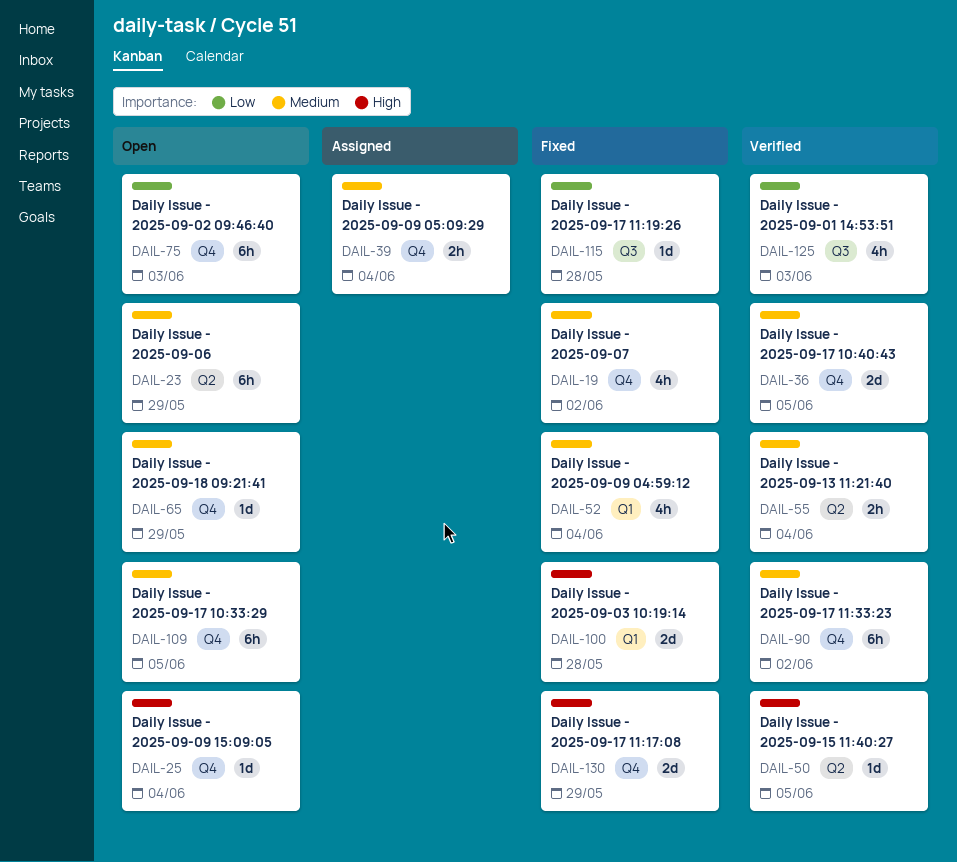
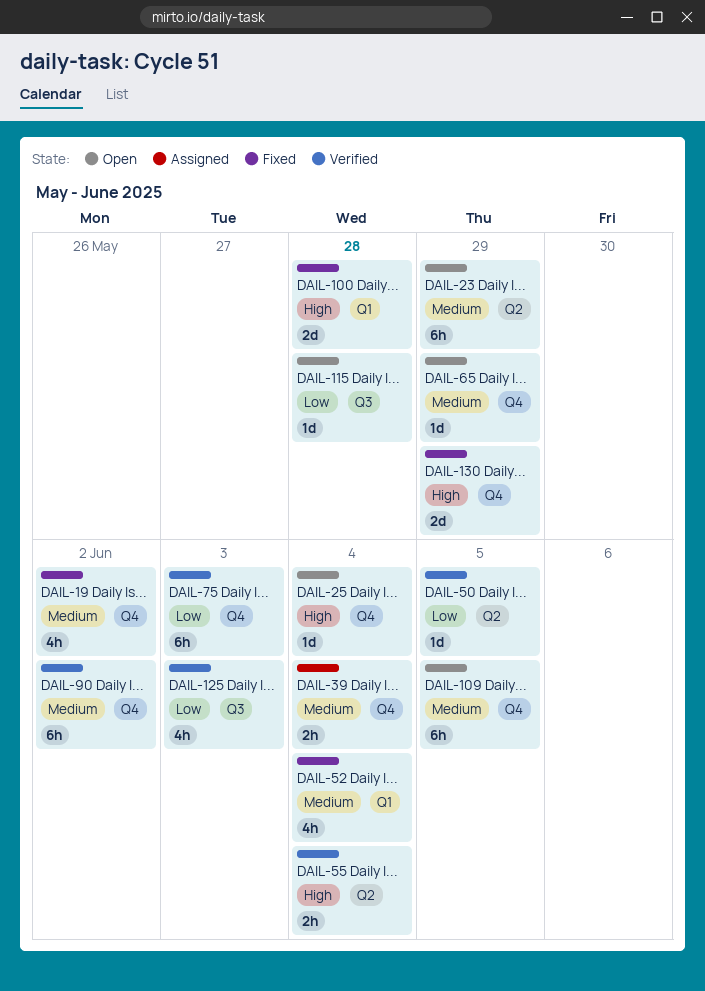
DAIL-36: present -> none
DAIL-50, priority: High -> Low
DAIL-55, priority: Medium -> High
DAIL-75, status: Open -> Verified
DAIL-115, status: Fixed -> Open

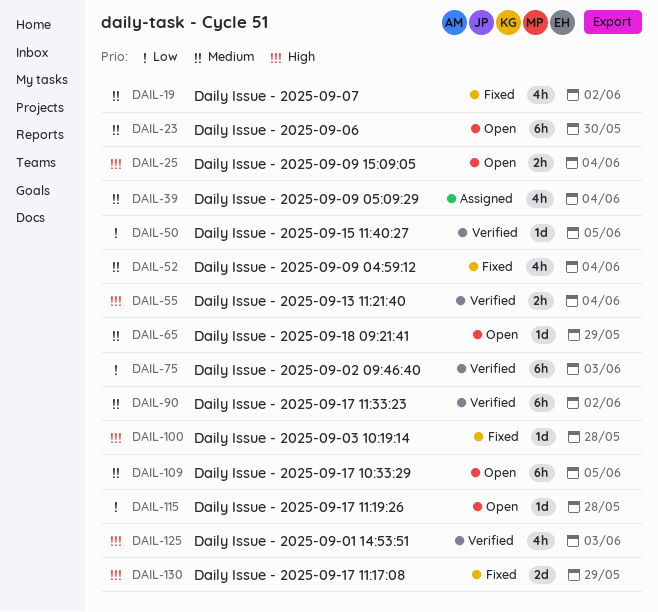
DAIL-23, due: May 29 -> May 30
DAIL-25, estimate: 1d -> 2h
DAIL-39, estimate: 2h -> 4h
DAIL-100, estimate: 2d -> 1d
DAIL-125, priority: Low -> High

